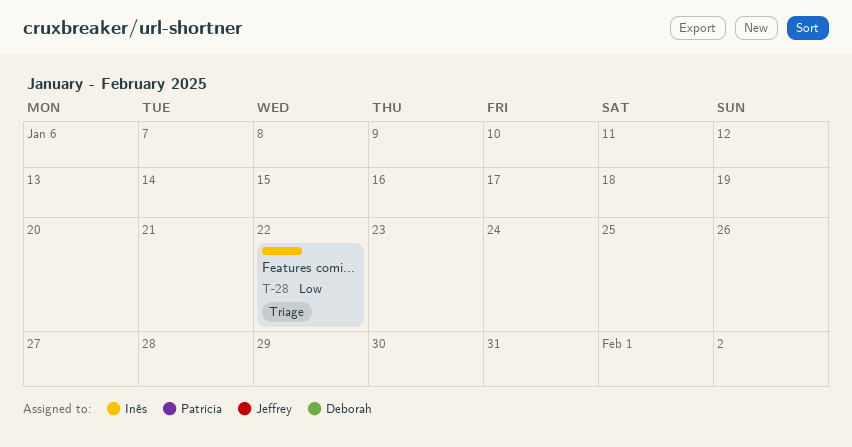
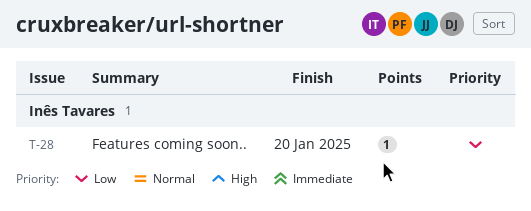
T-28, due: Jan 22 -> Jan 20

